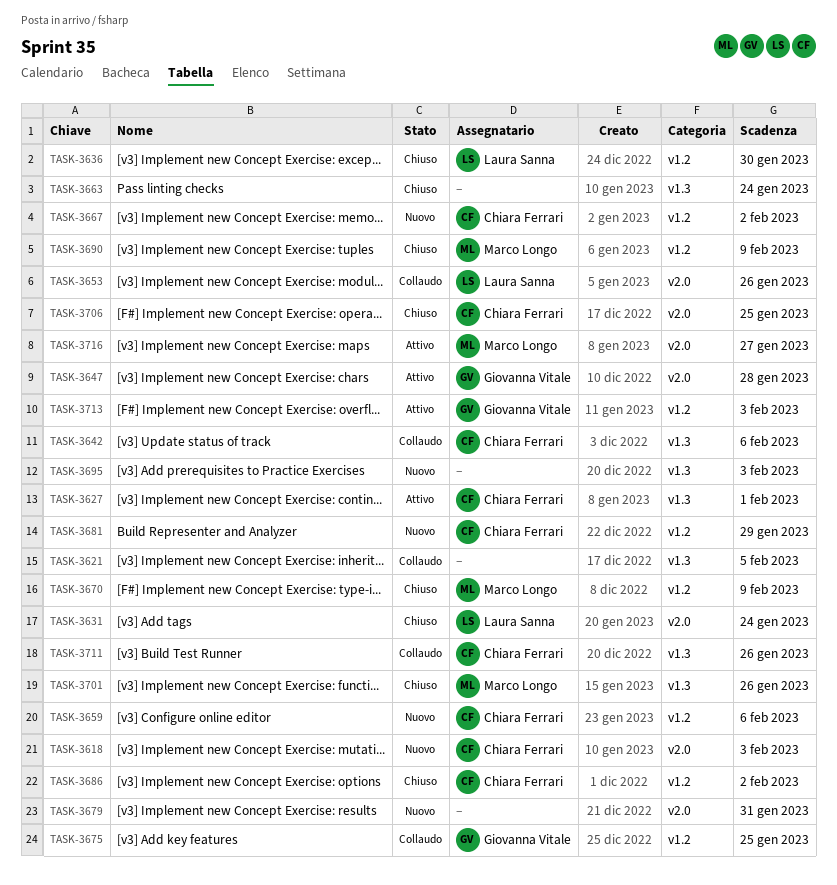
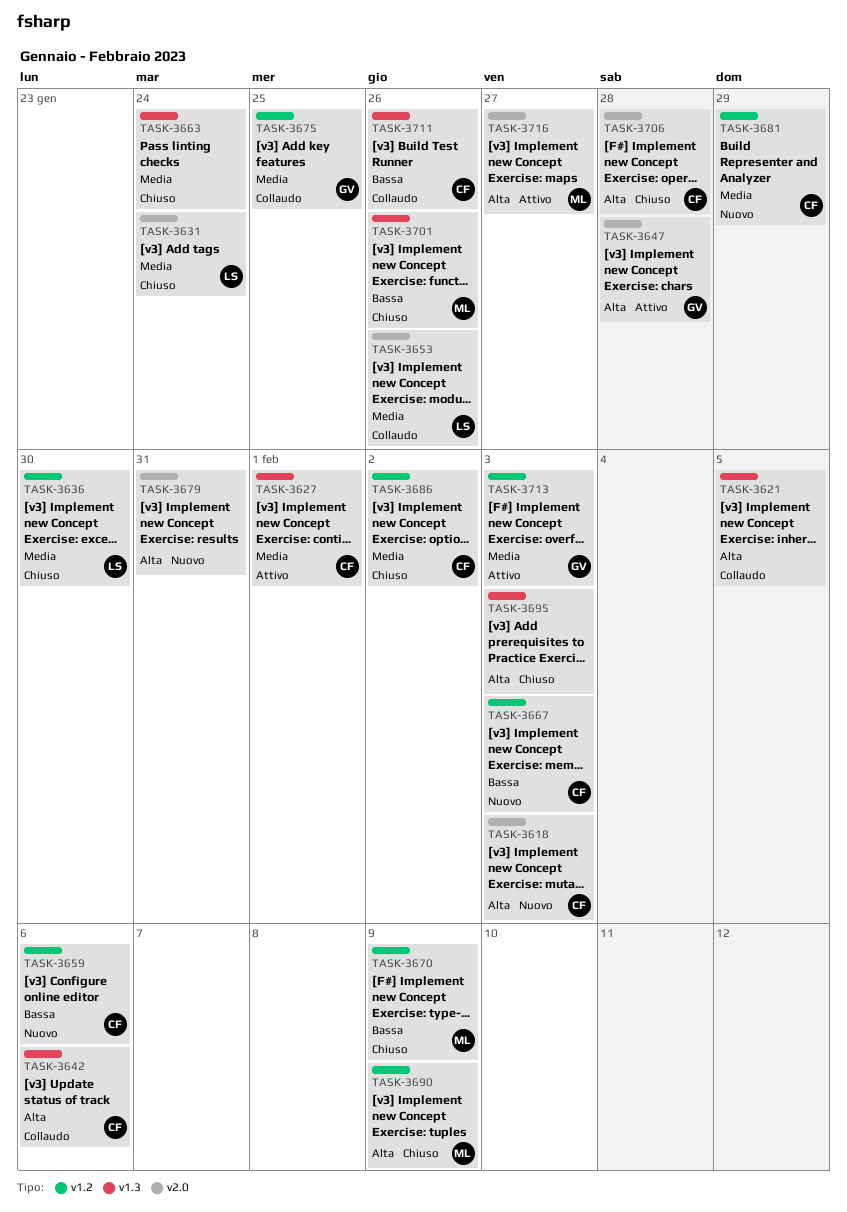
TASK-3667, due: Feb 2 -> Feb 3
TASK-3695, status: Nuovo -> Chiuso
TASK-3706, due: Jan 25 -> Jan 28

